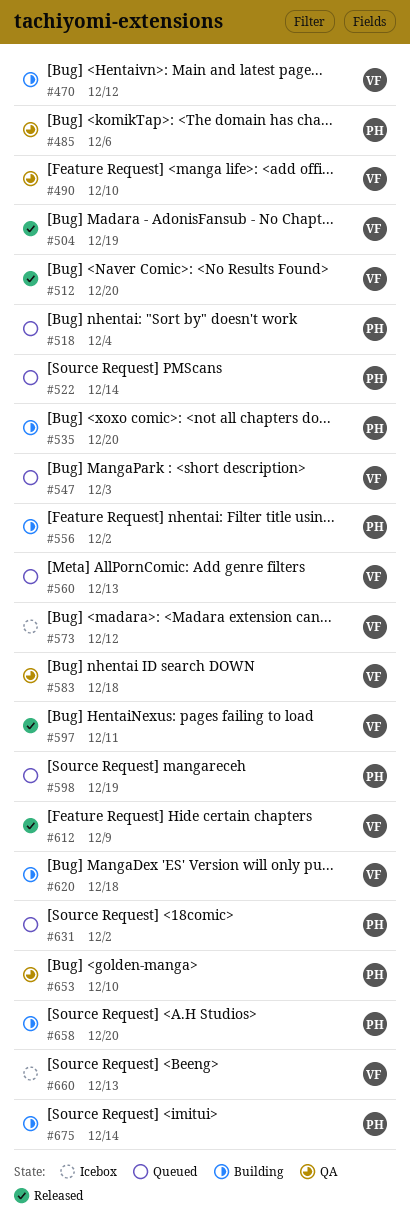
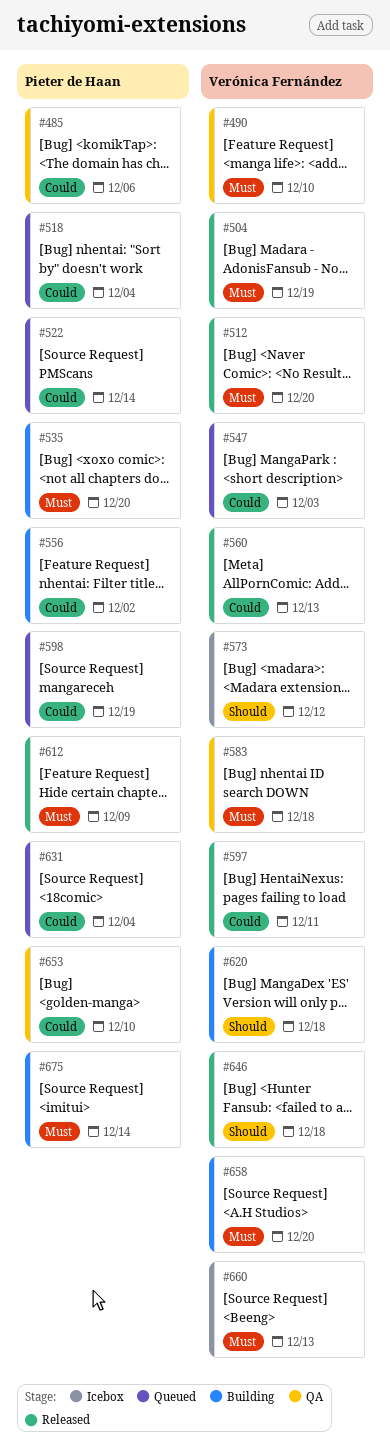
#470: present -> none
#560, status: Queued -> Released
#612, owner: Verónica Fernández -> Pieter de Haan
#631, due: Dec 2 -> Dec 4
#646: none -> present
#658, owner: Pieter de Haan -> Verónica Fernández

